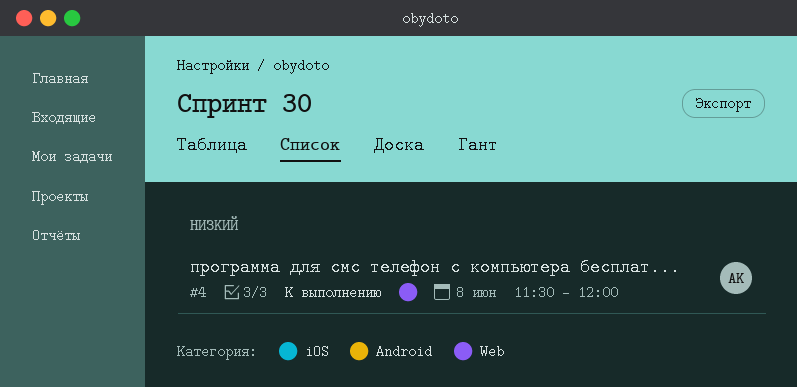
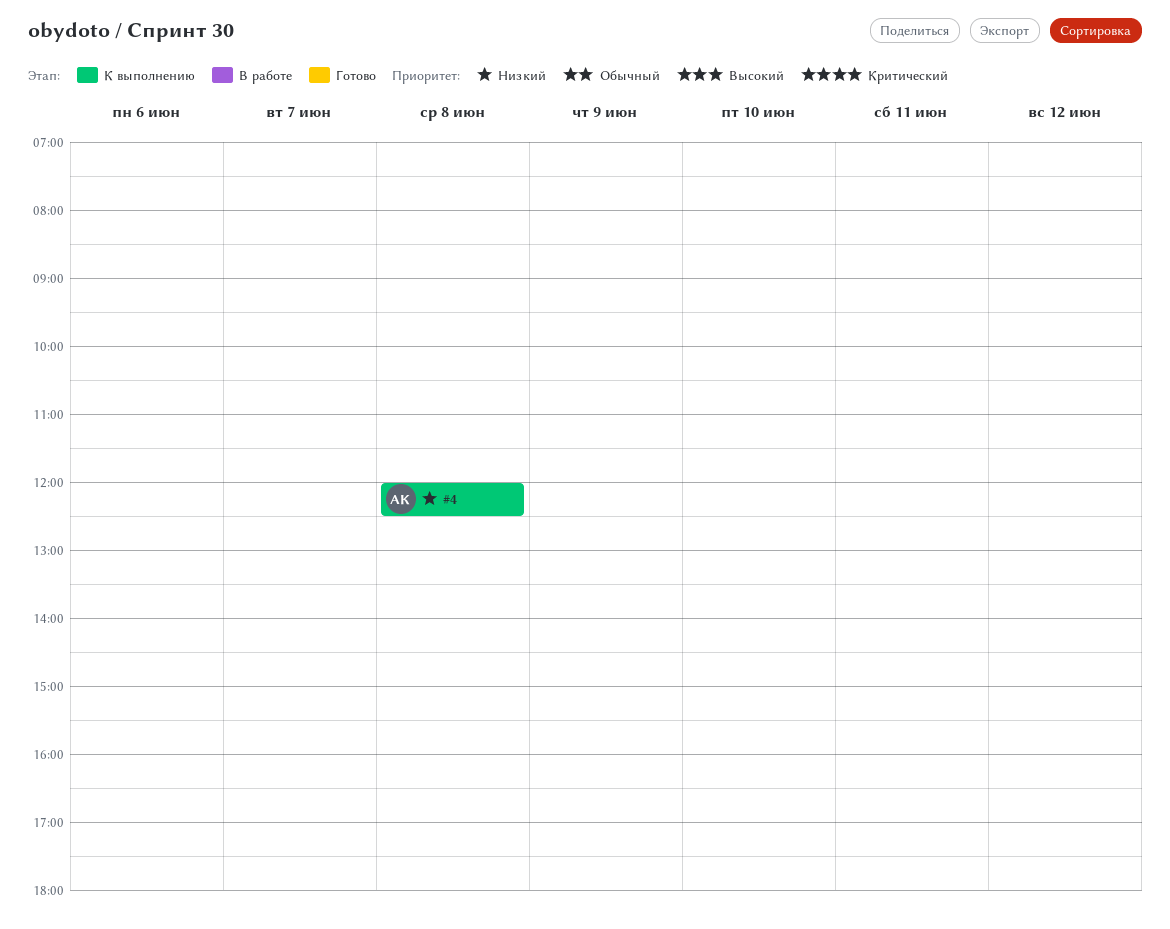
#4, begins: 11:30 -> 12:00
#4, ends: 12:00 -> 12:30

